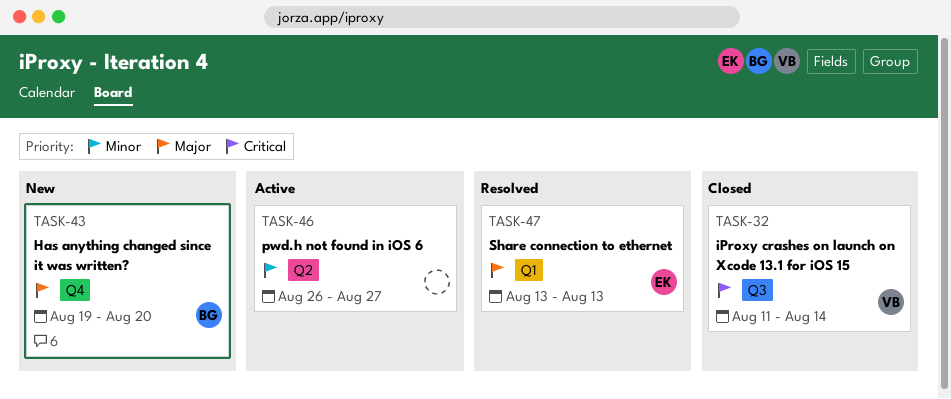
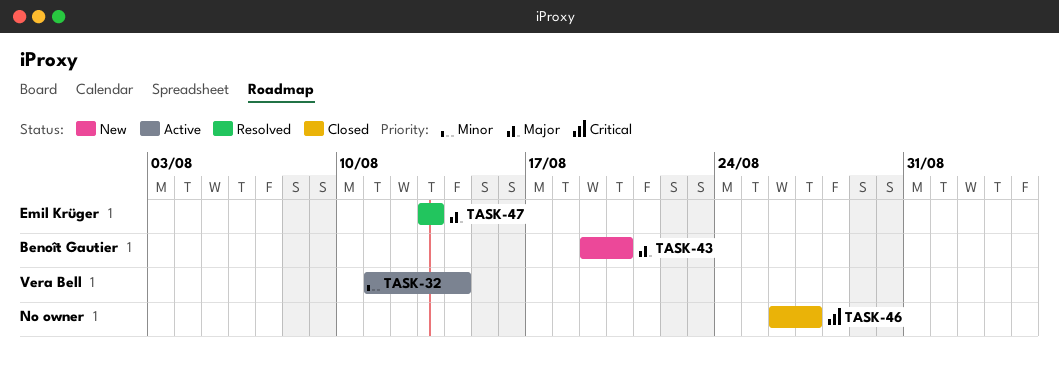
TASK-32, status: Closed -> Active
TASK-32, priority: Critical -> Minor
TASK-46, status: Active -> Closed
TASK-46, priority: Minor -> Critical

